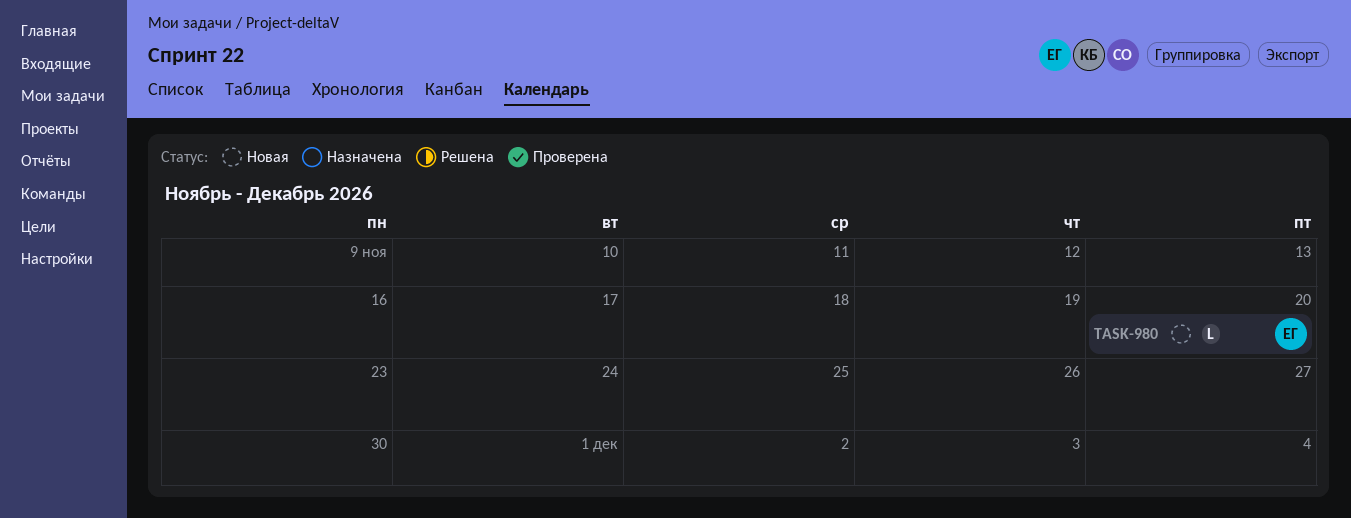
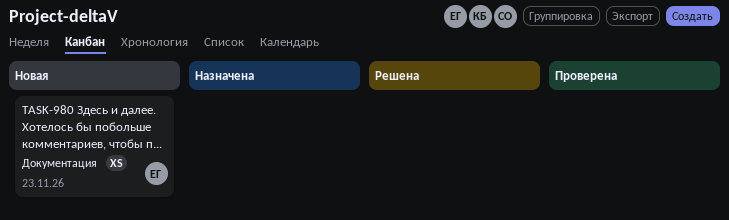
TASK-980, estimate: L -> XS
TASK-980, due: Nov 20 -> Nov 23

